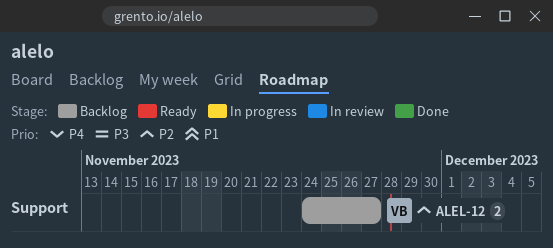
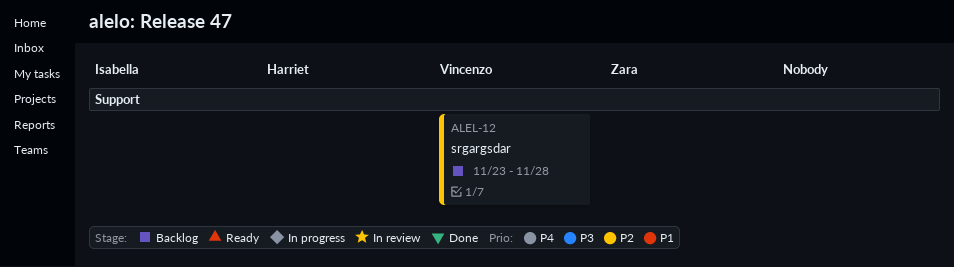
ALEL-12, start: Nov 24 -> Nov 23
ALEL-12, due: Nov 27 -> Nov 28

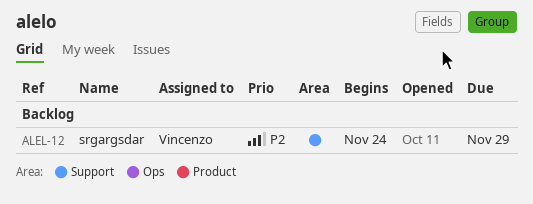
ALEL-12, start: Nov 23 -> Nov 24
ALEL-12, due: Nov 28 -> Nov 29

